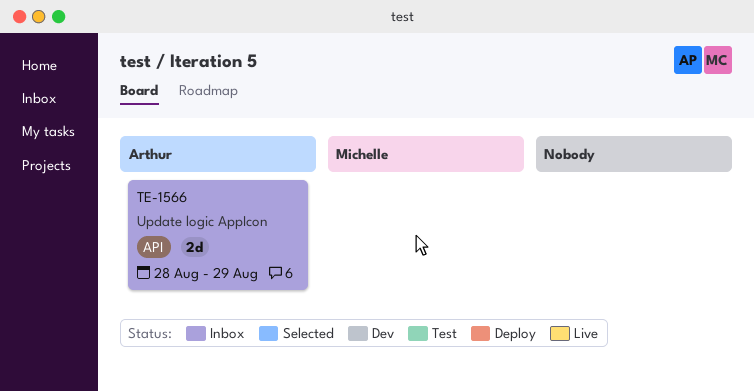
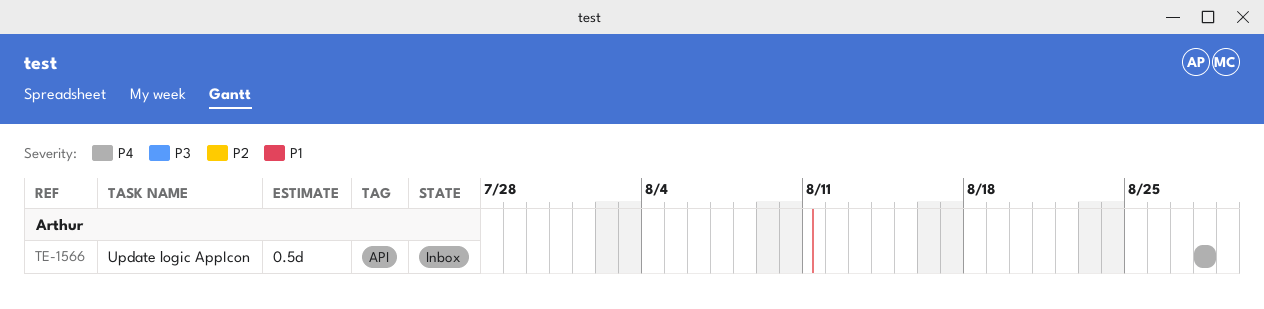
TE-1566, estimate: 2d -> 0.5d
TE-1566, due: Aug 29 -> Aug 28

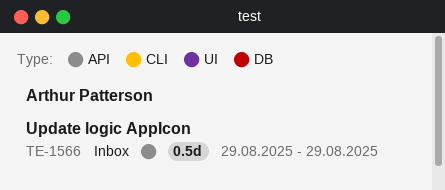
TE-1566, start: Aug 28 -> Aug 29
TE-1566, due: Aug 28 -> Aug 29

